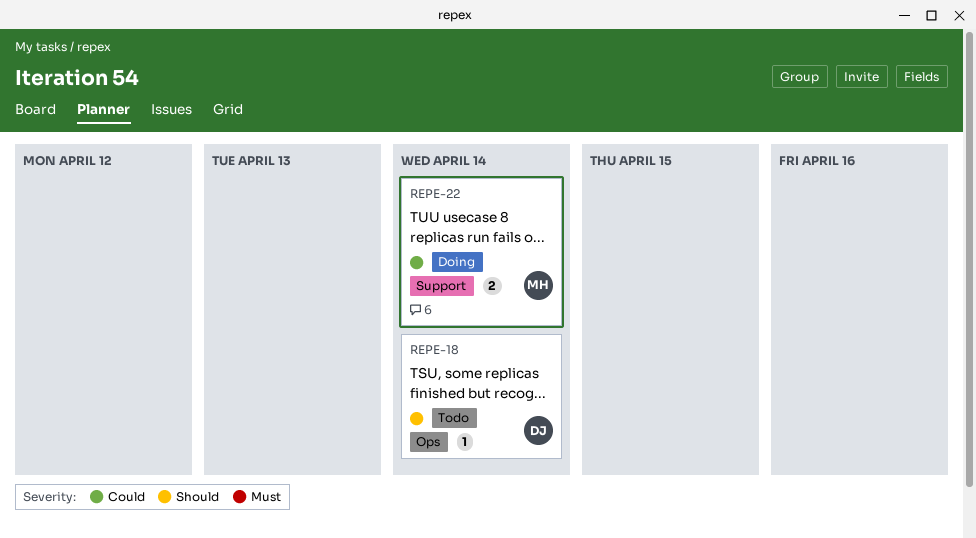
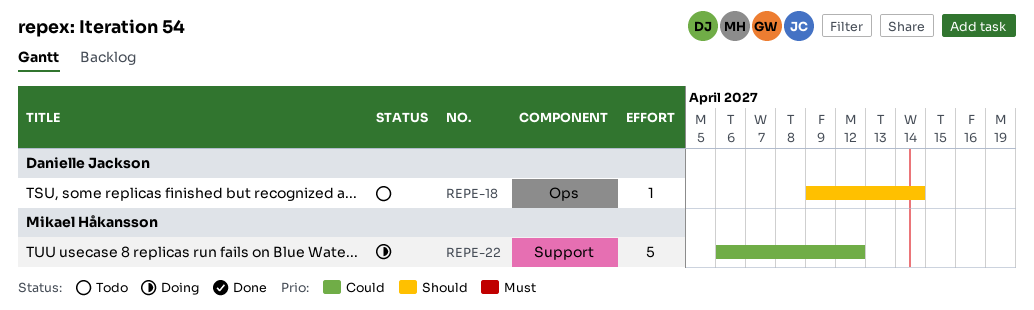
REPE-22, estimate: 2 -> 5
REPE-22, due: Apr 14 -> Apr 12

